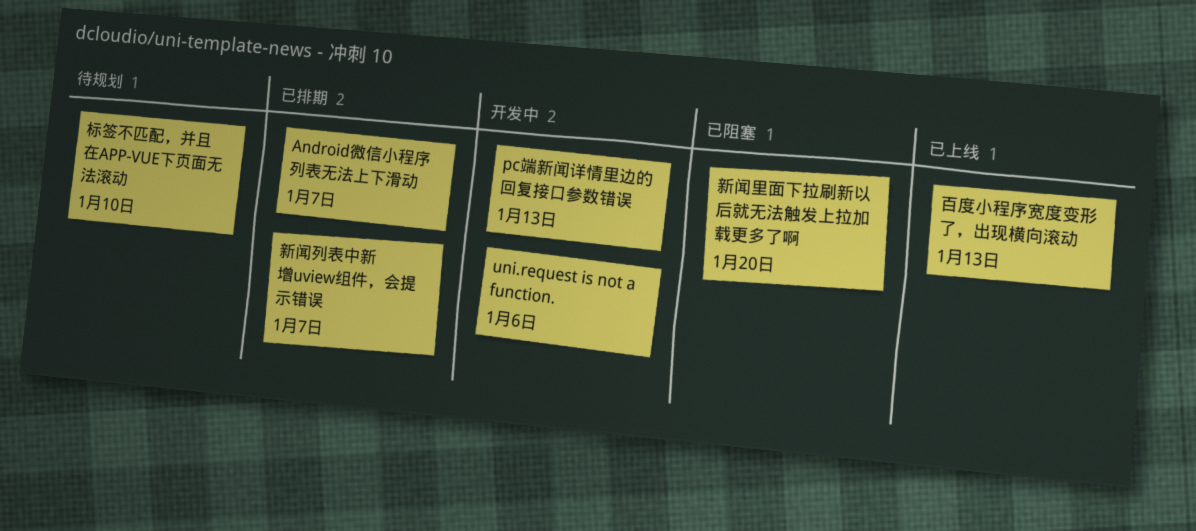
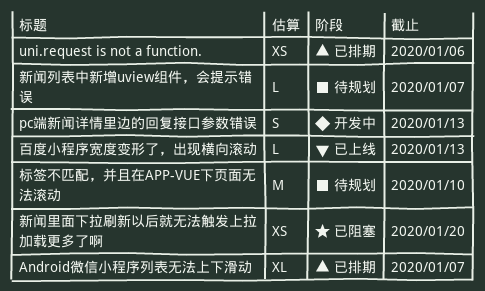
uni.request is not a function., status: 开发中 -> 已排期
新闻列表中新增uview组件，会提示错误, status: 已排期 -> 待规划

